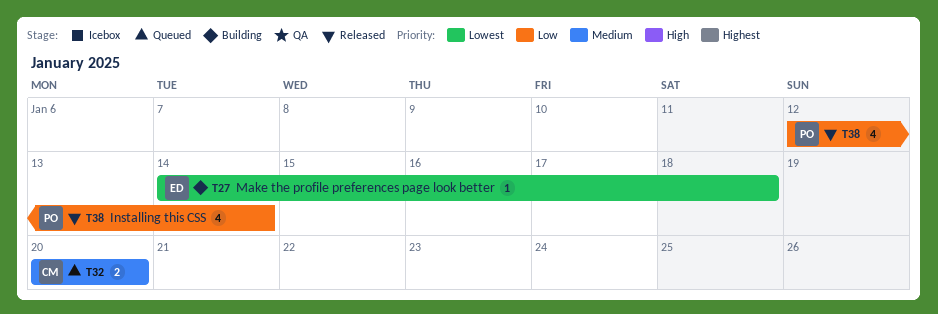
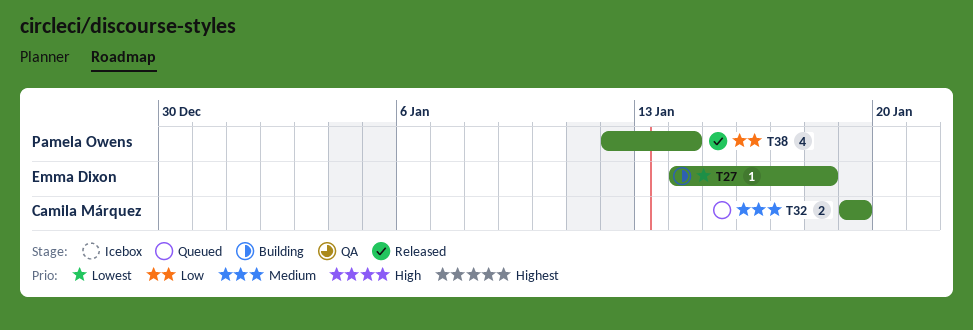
T32, start: Jan 20 -> Jan 19
T32, due: Jan 20 -> Jan 19

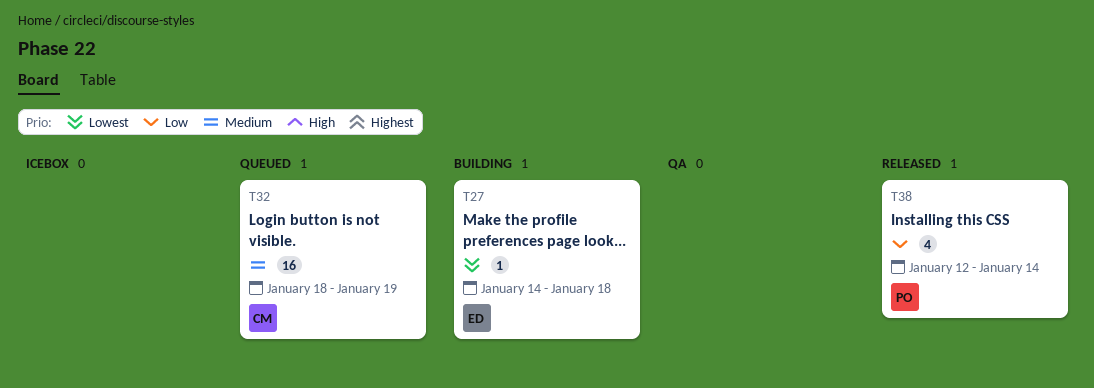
T32, estimate: 2 -> 16
T32, start: Jan 19 -> Jan 18

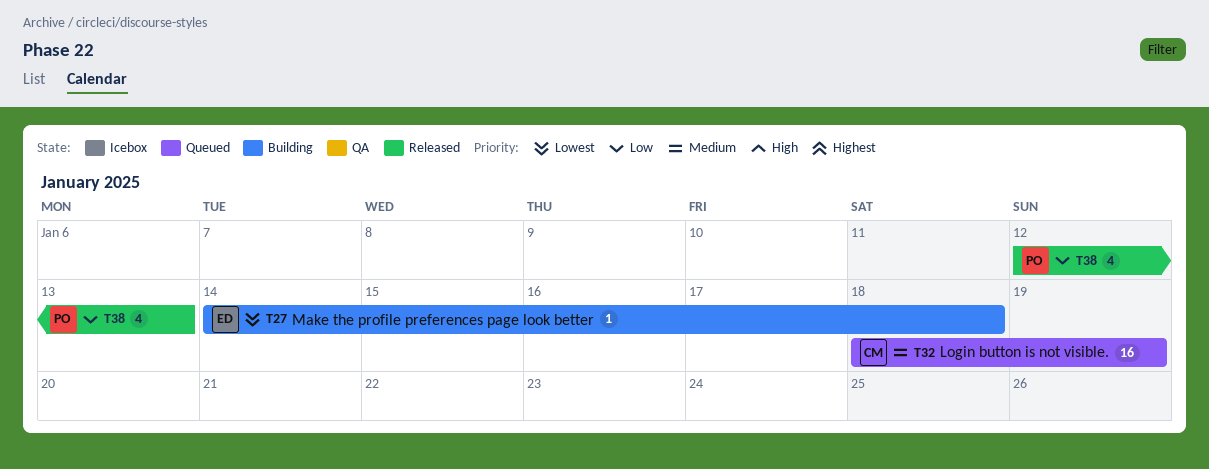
T38, due: Jan 14 -> Jan 13

